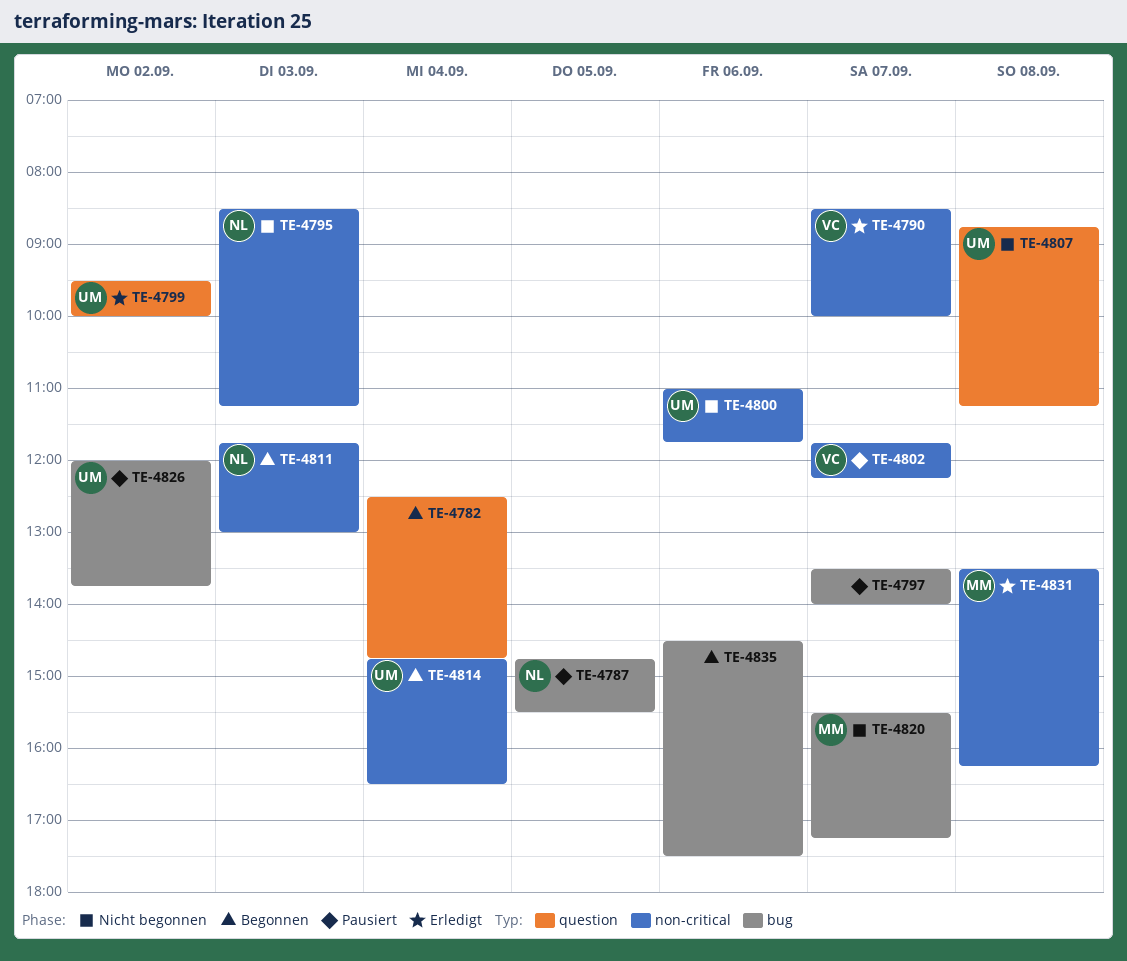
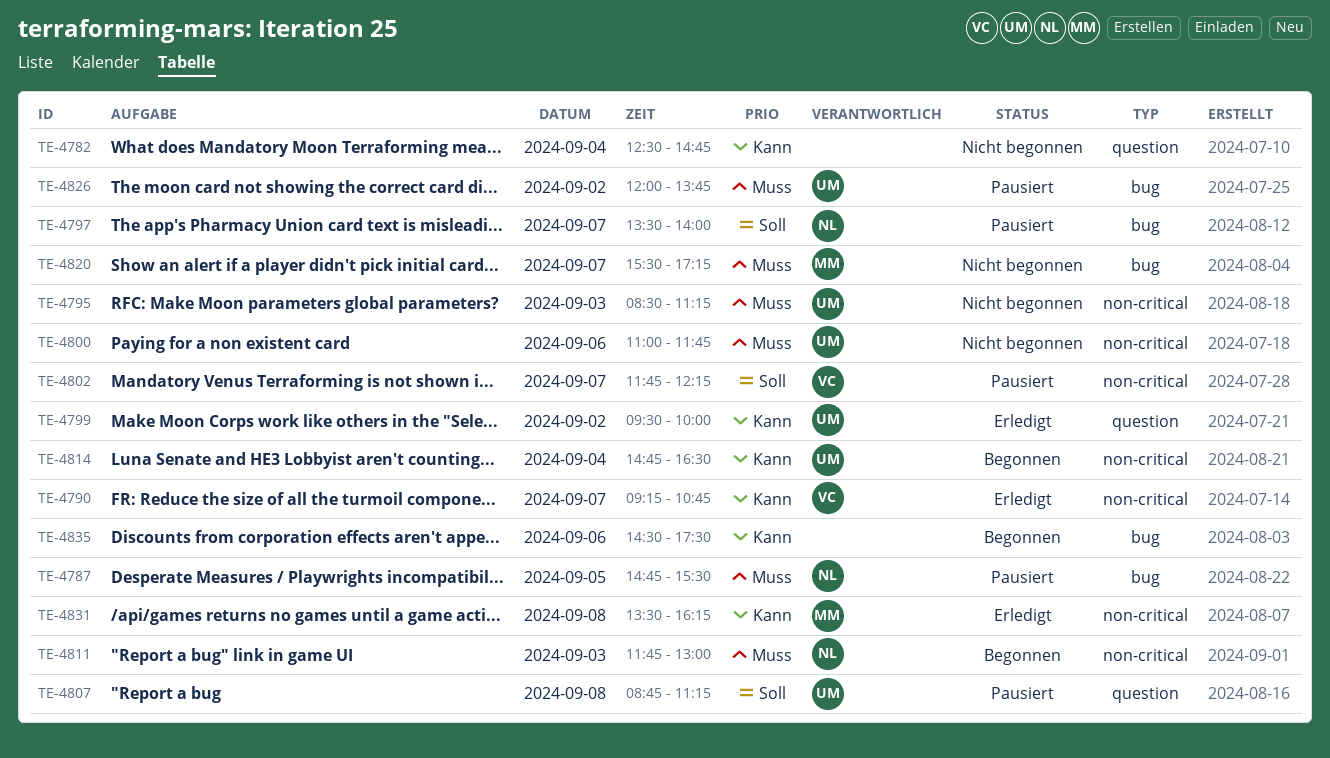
TE-4782, status: Begonnen -> Nicht begonnen
TE-4790, begins: 08:30 -> 09:15
TE-4790, ends: 10:00 -> 10:45
TE-4795, owner: NL -> UM
TE-4797, owner: none -> NL
TE-4807, status: Nicht begonnen -> Pausiert

